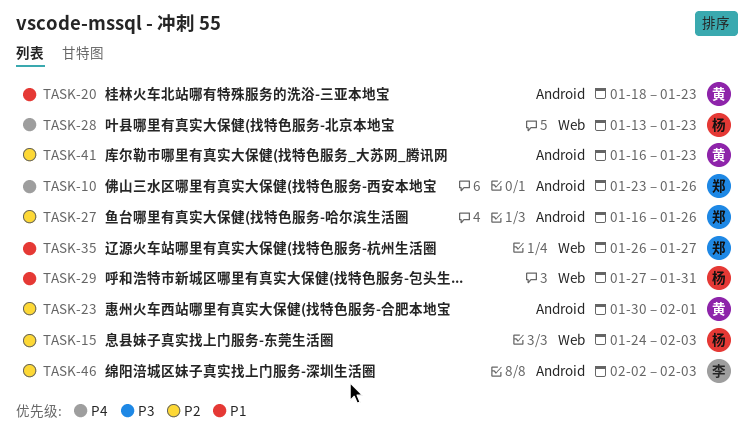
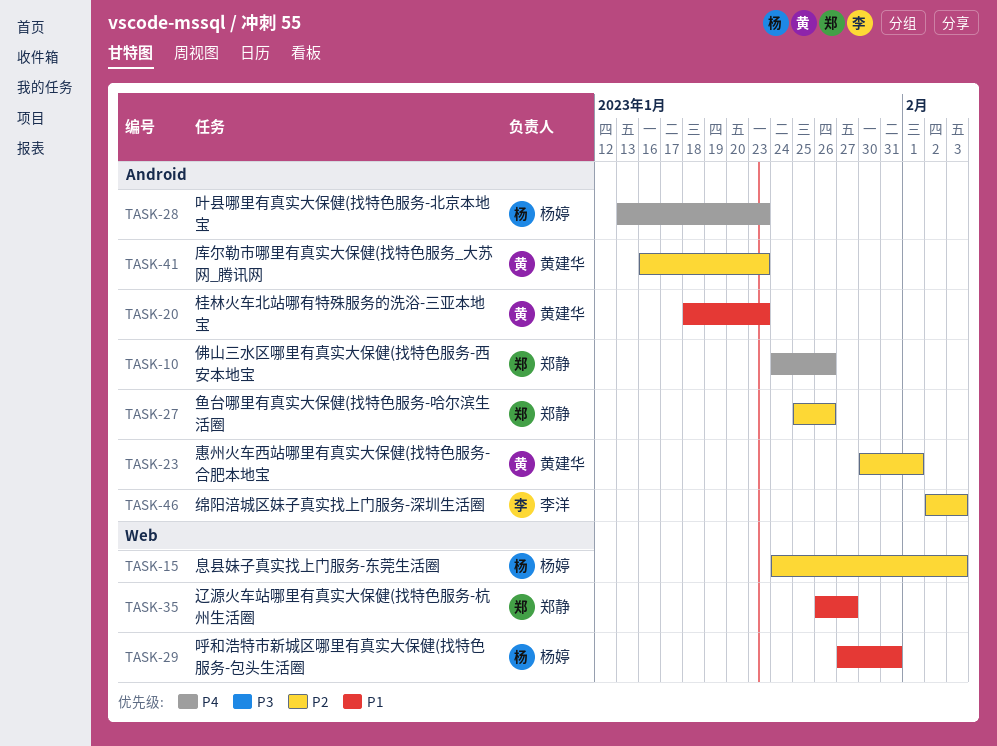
TASK-10, start: Jan 23 -> Jan 24
TASK-27, start: Jan 16 -> Jan 25
TASK-28, label: Web -> Android

